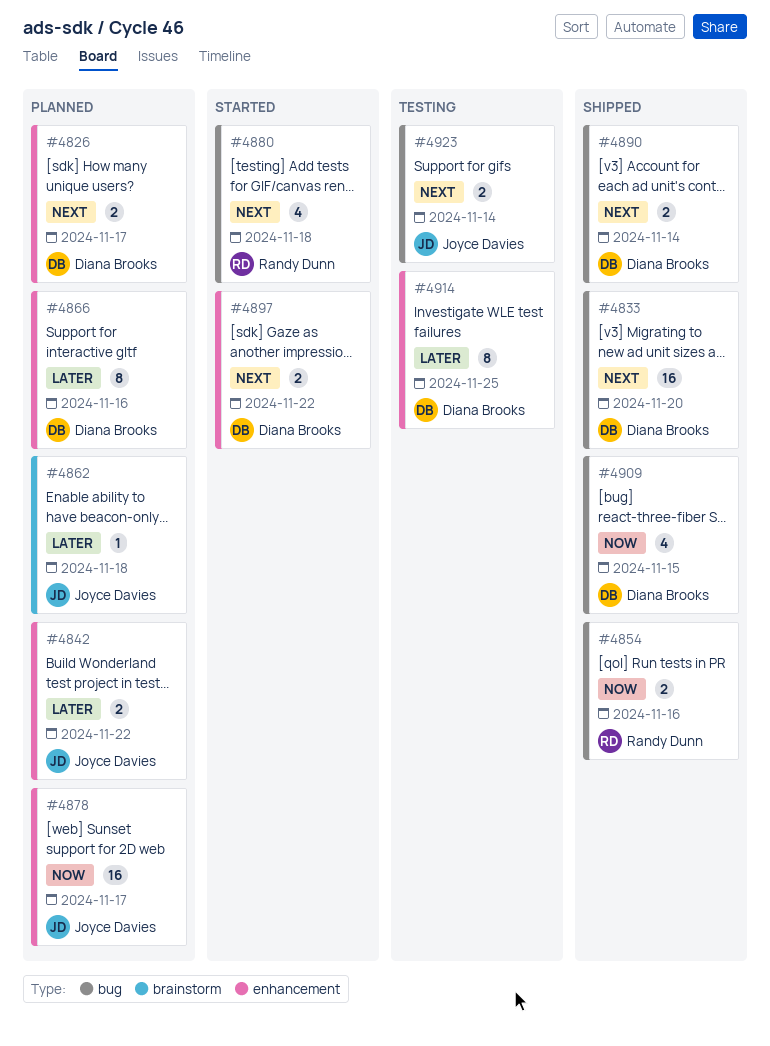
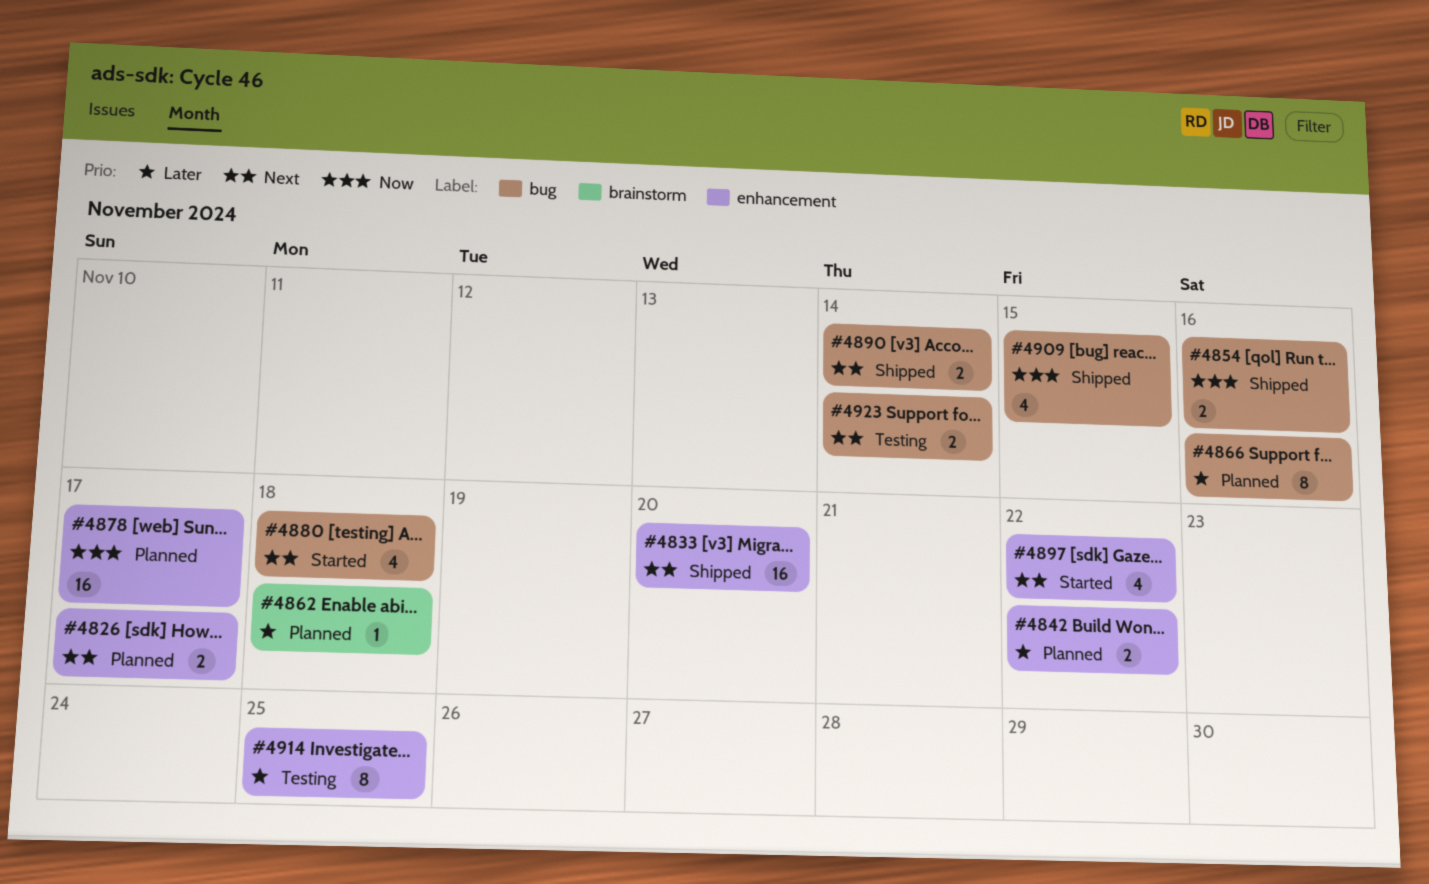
#4833, label: bug -> enhancement
#4866, label: enhancement -> bug
#4897, estimate: 2 -> 4

